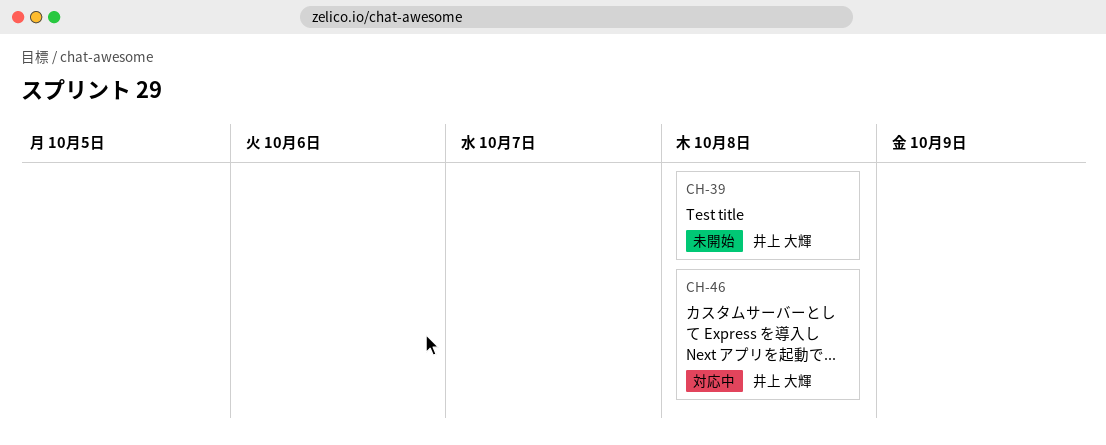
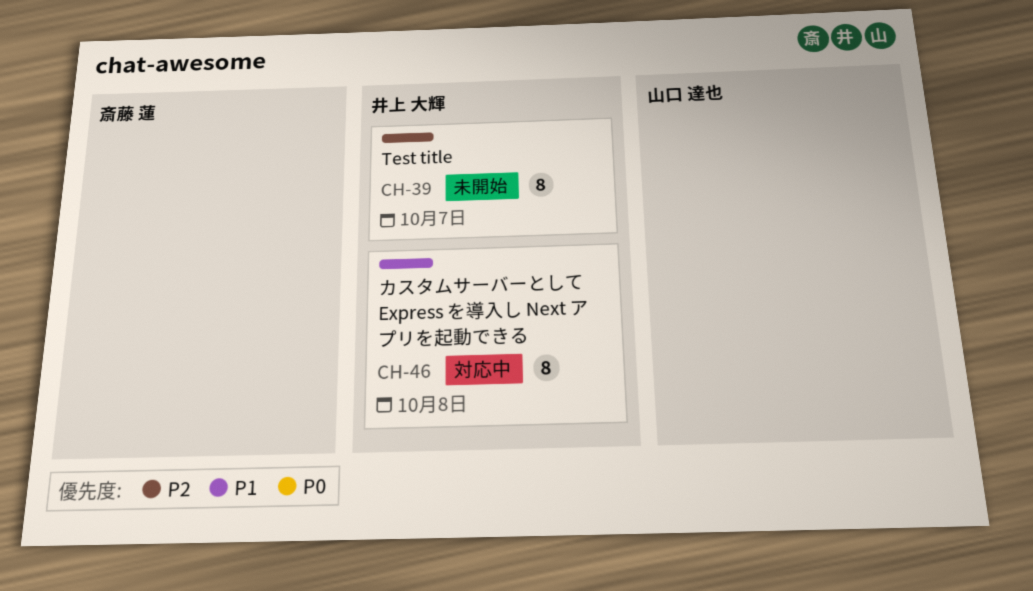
CH-39, due: Oct 8 -> Oct 7

